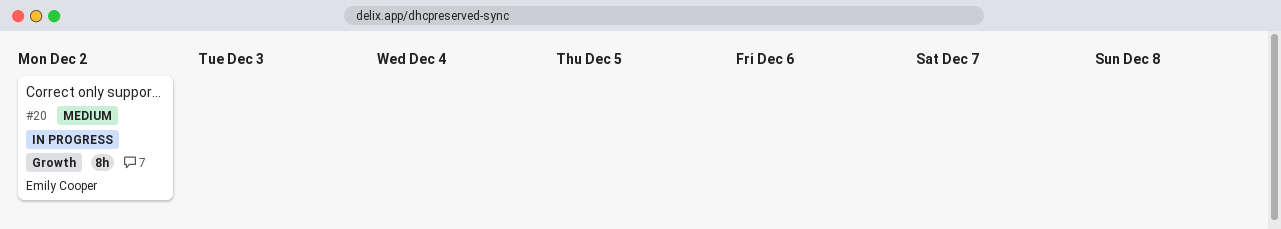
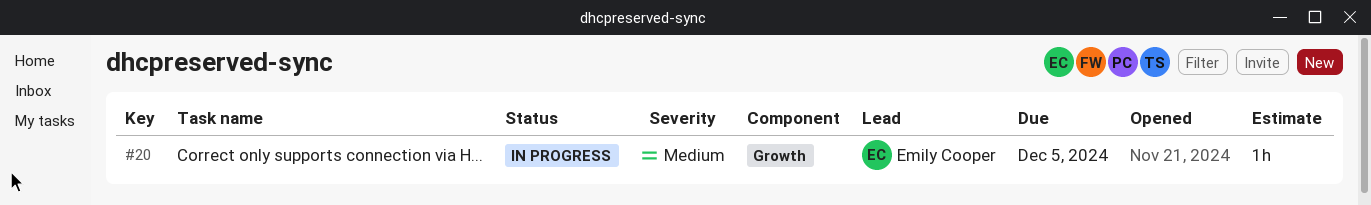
#20, estimate: 8h -> 1h
#20, due: Dec 2 -> Dec 5

